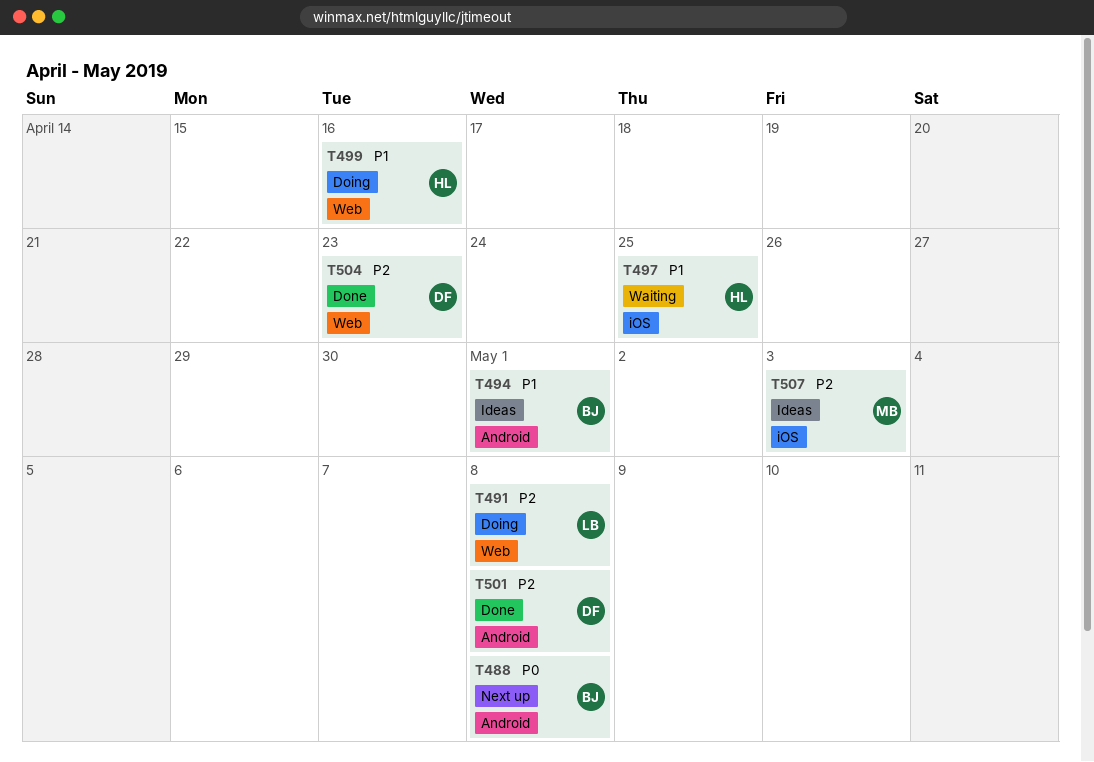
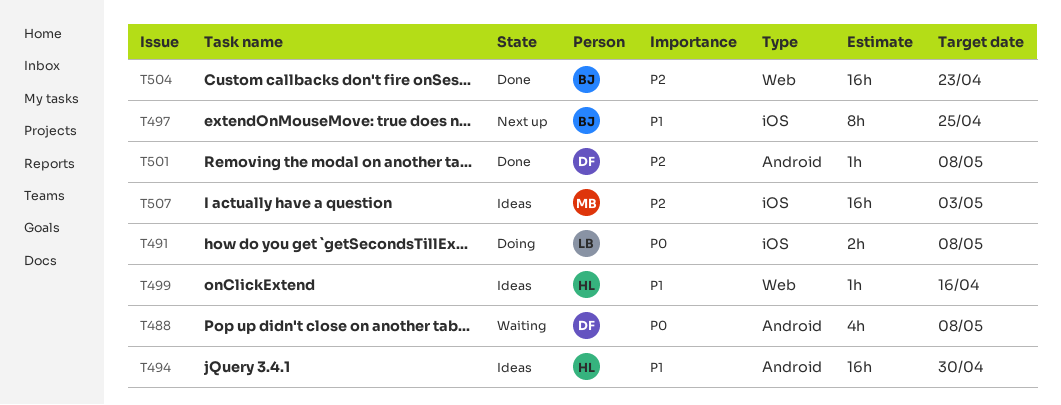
T488, status: Next up -> Waiting
T488, owner: BJ -> DF
T491, priority: P2 -> P0
T491, label: Web -> iOS
T494, owner: BJ -> HL
T494, due: May 1 -> Apr 30
T497, status: Waiting -> Next up
T497, owner: HL -> BJ
T499, status: Doing -> Ideas
T504, owner: DF -> BJ

